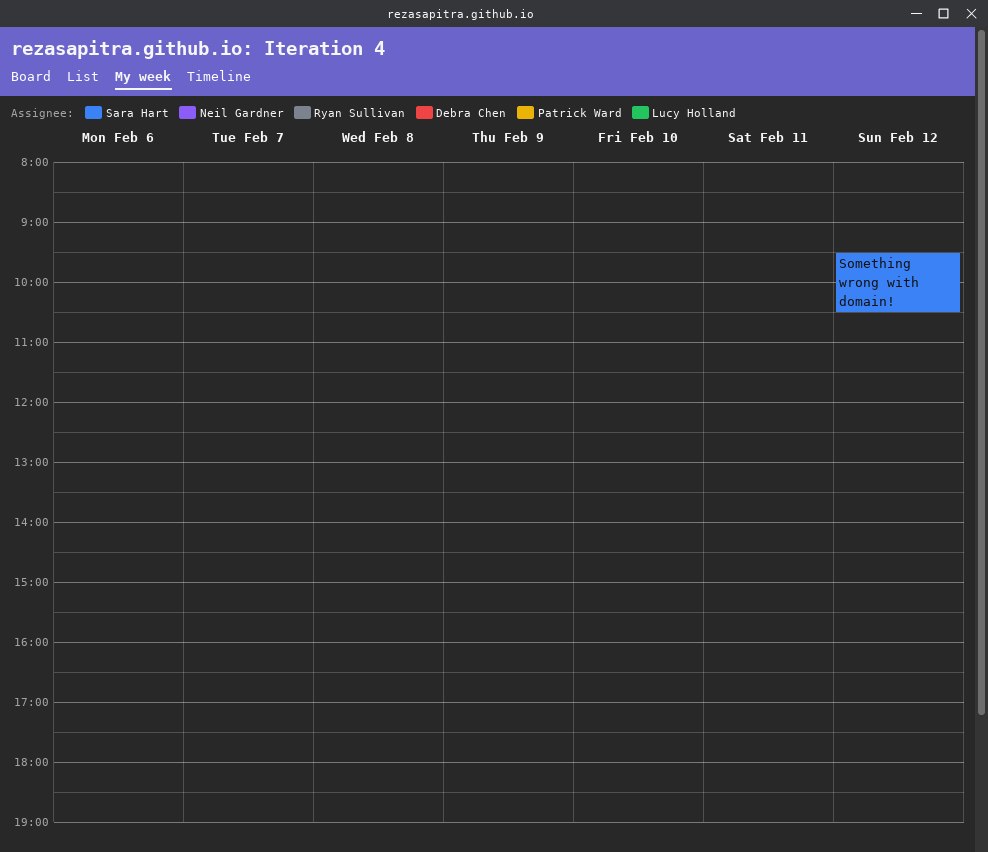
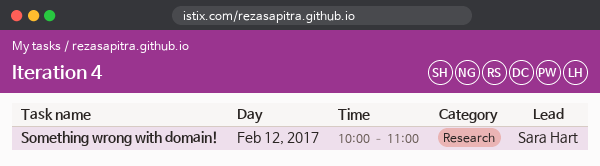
Something wrong with domain!, begins: 09:30 -> 10:00
Something wrong with domain!, ends: 10:30 -> 11:00

